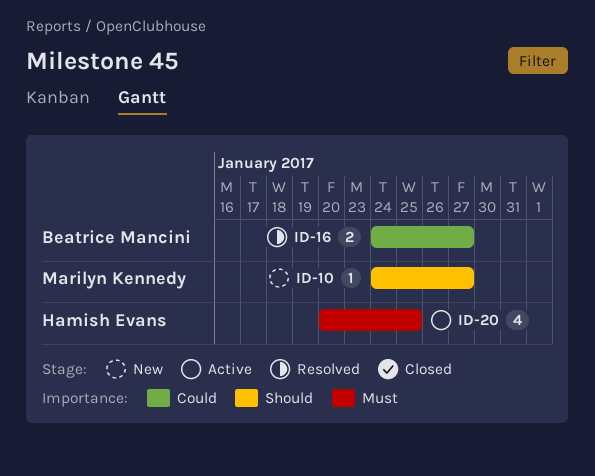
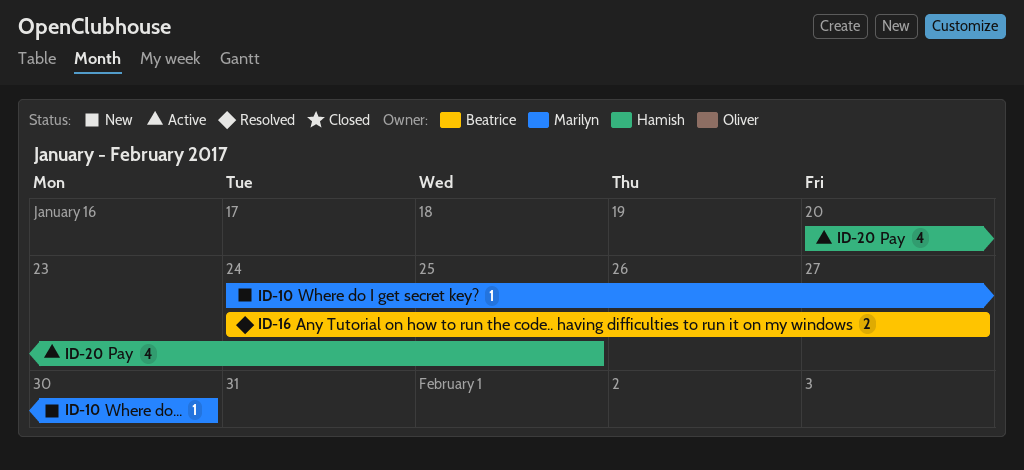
ID-10, due: Jan 27 -> Jan 30

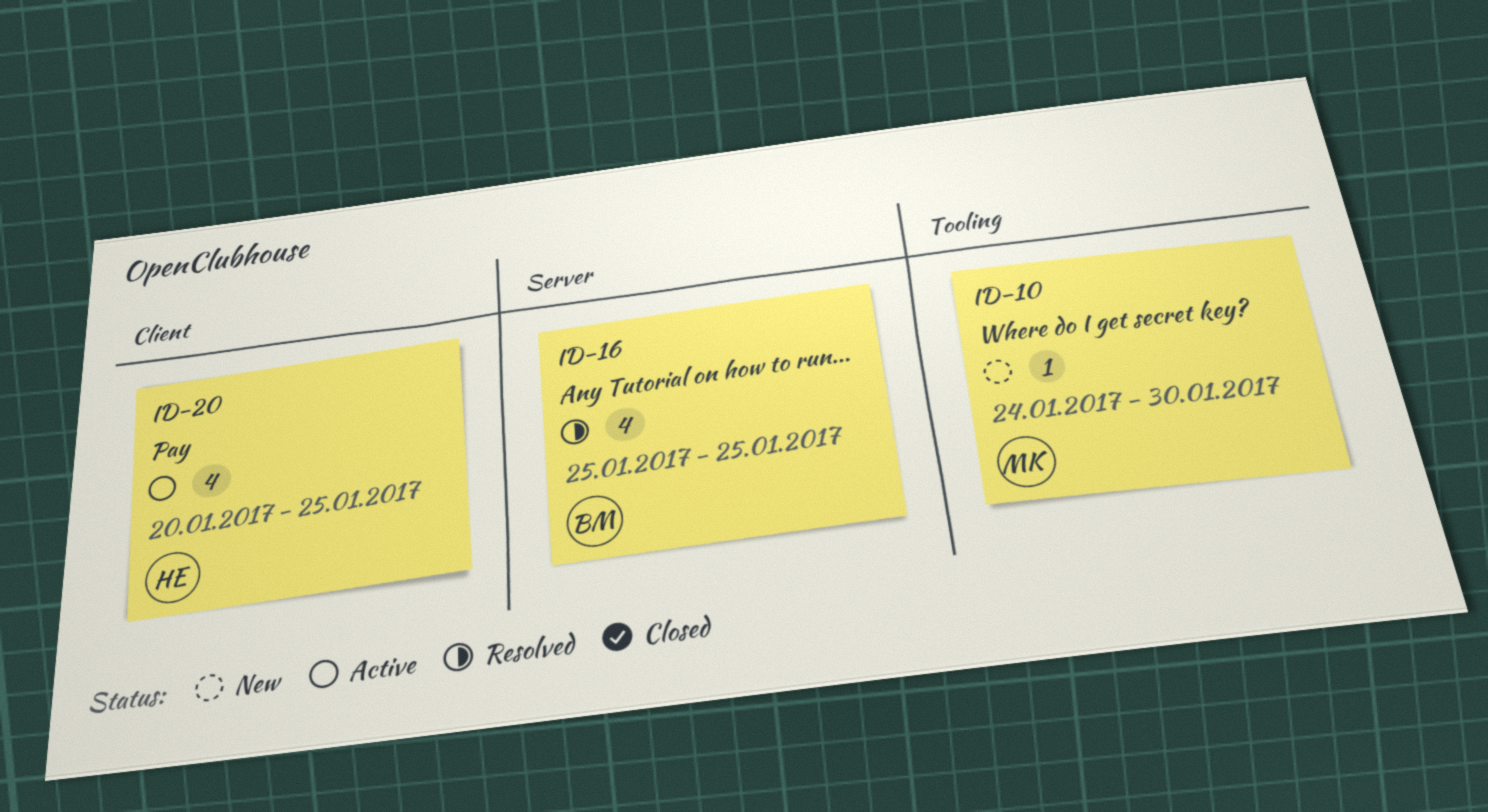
ID-16, estimate: 2 -> 4
ID-16, start: Jan 24 -> Jan 25
ID-16, due: Jan 27 -> Jan 25

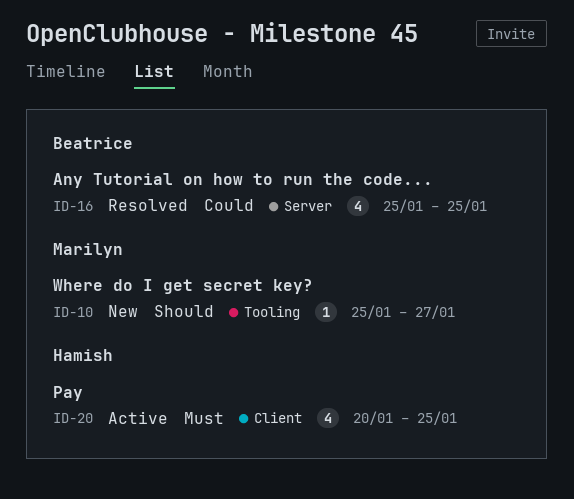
ID-10, start: Jan 24 -> Jan 25
ID-10, due: Jan 30 -> Jan 27

